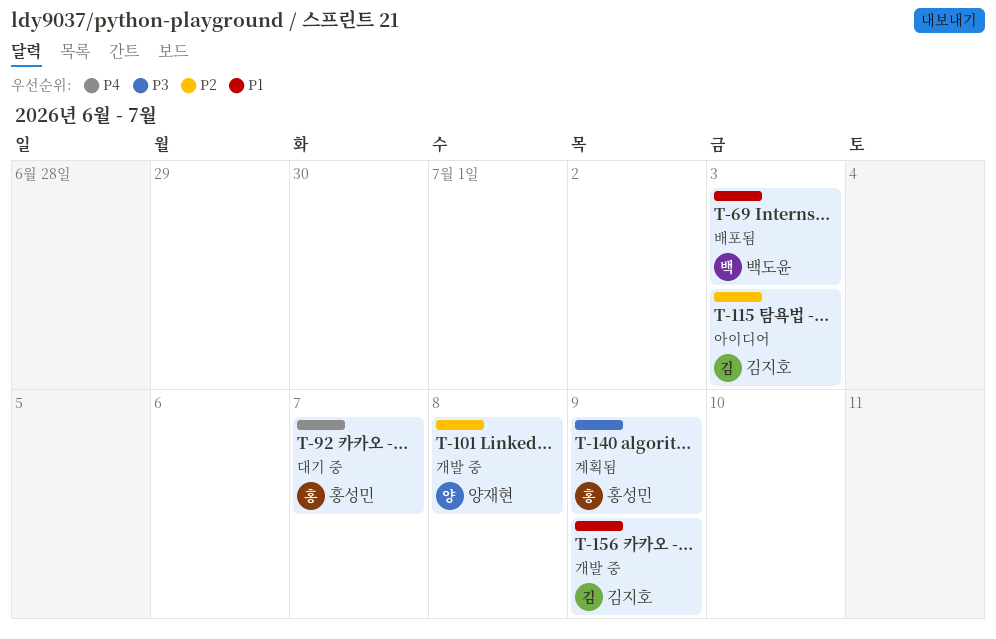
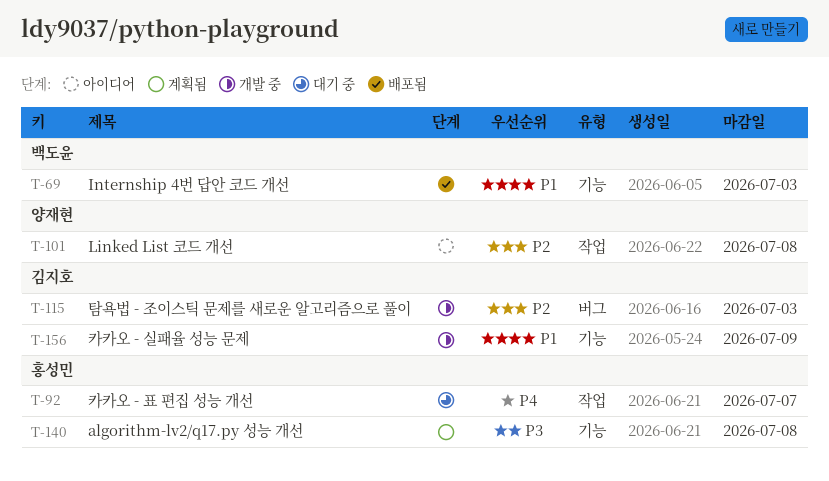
T-101, status: 개발 중 -> 아이디어
T-115, status: 아이디어 -> 개발 중
T-140, due: Jul 9 -> Jul 8

